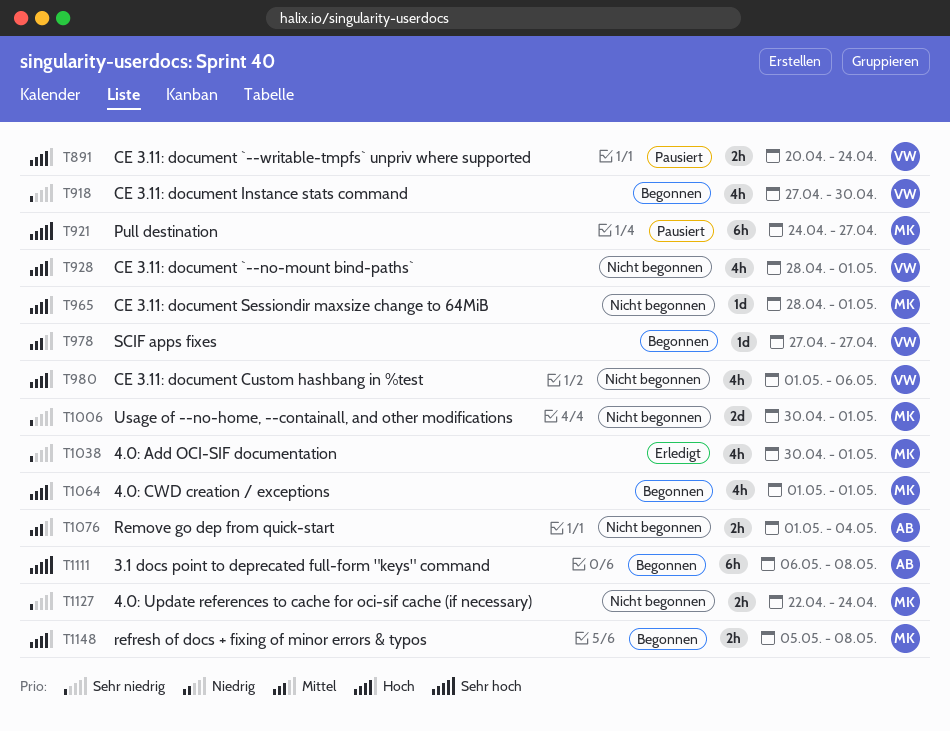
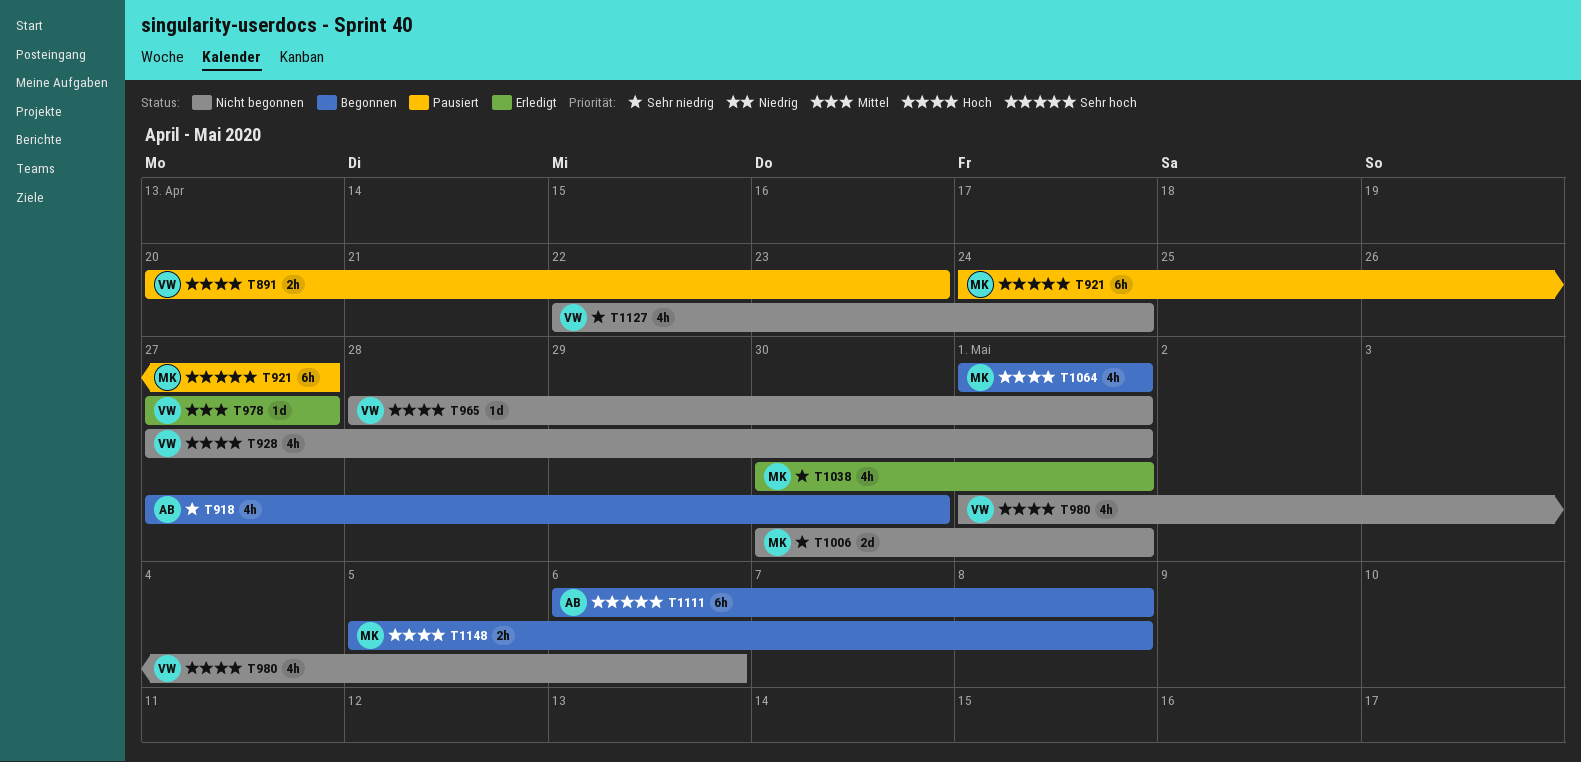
T891, due: Apr 24 -> Apr 23
T918, owner: VW -> AB
T928, start: Apr 28 -> Apr 27
T965, owner: MK -> VW
T978, status: Begonnen -> Erledigt
T1076: present -> none
T1127, owner: MK -> VW
T1127, estimate: 2h -> 4h

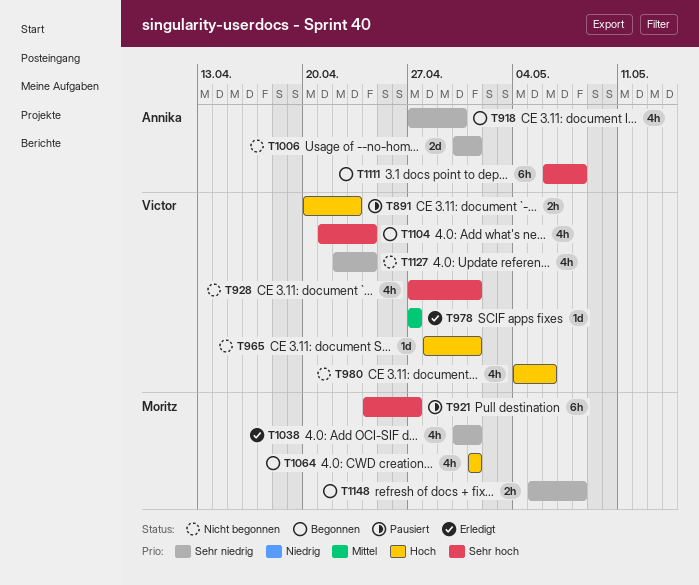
T928, priority: Hoch -> Sehr hoch
T980, start: May 1 -> May 4
T1006, owner: Moritz -> Annika
T1104: none -> present
T1148, priority: Hoch -> Sehr niedrig

